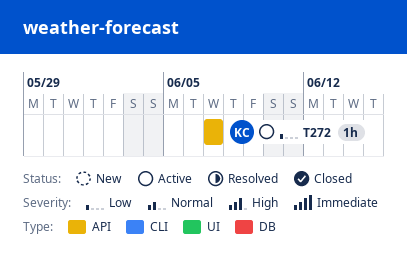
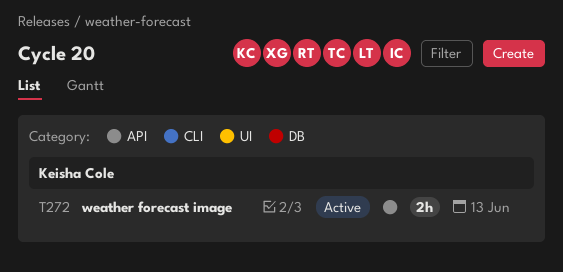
T272, estimate: 1h -> 2h
T272, due: Jun 7 -> Jun 13

